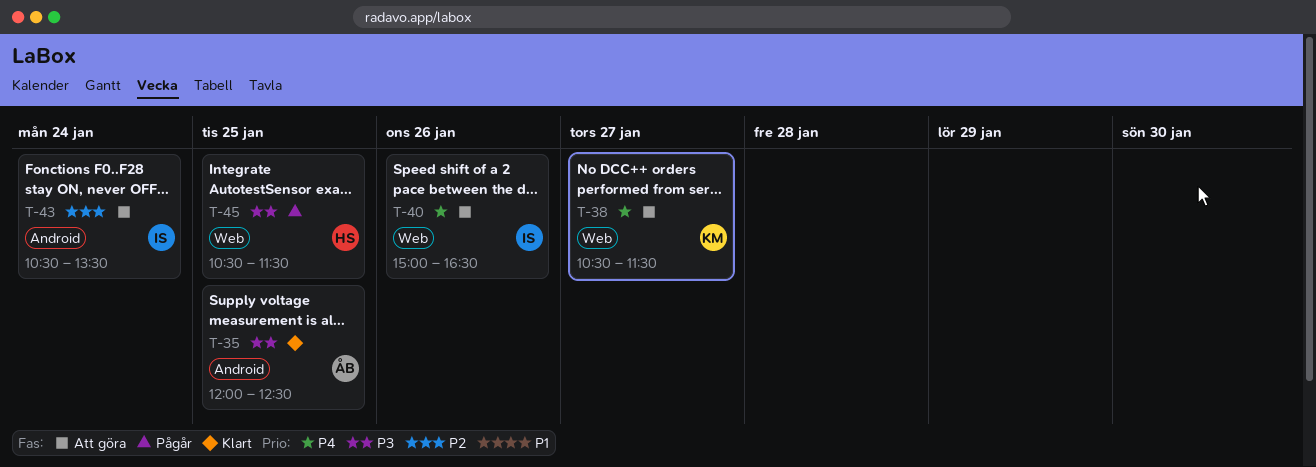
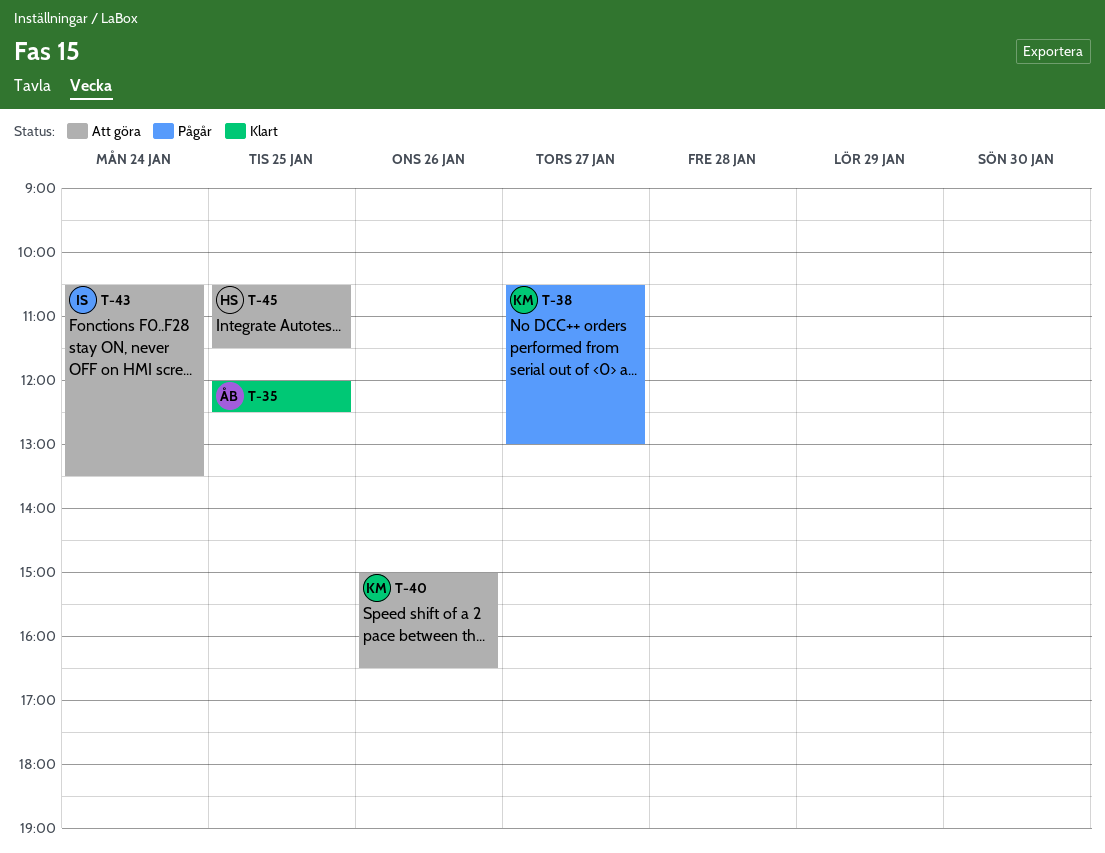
T-38, status: Att göra -> Pågår
T-38, ends: 11:30 -> 13:00
T-40, owner: IS -> KM
T-45, status: Pågår -> Att göra

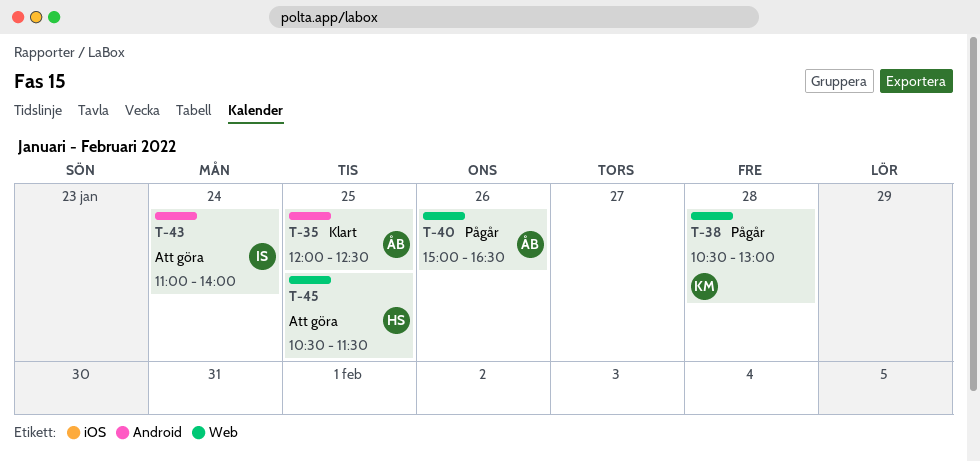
T-38, day: Jan 27 -> Jan 28
T-40, status: Att göra -> Pågår
T-40, owner: KM -> ÅB
T-43, begins: 10:30 -> 11:00
T-43, ends: 13:30 -> 14:00

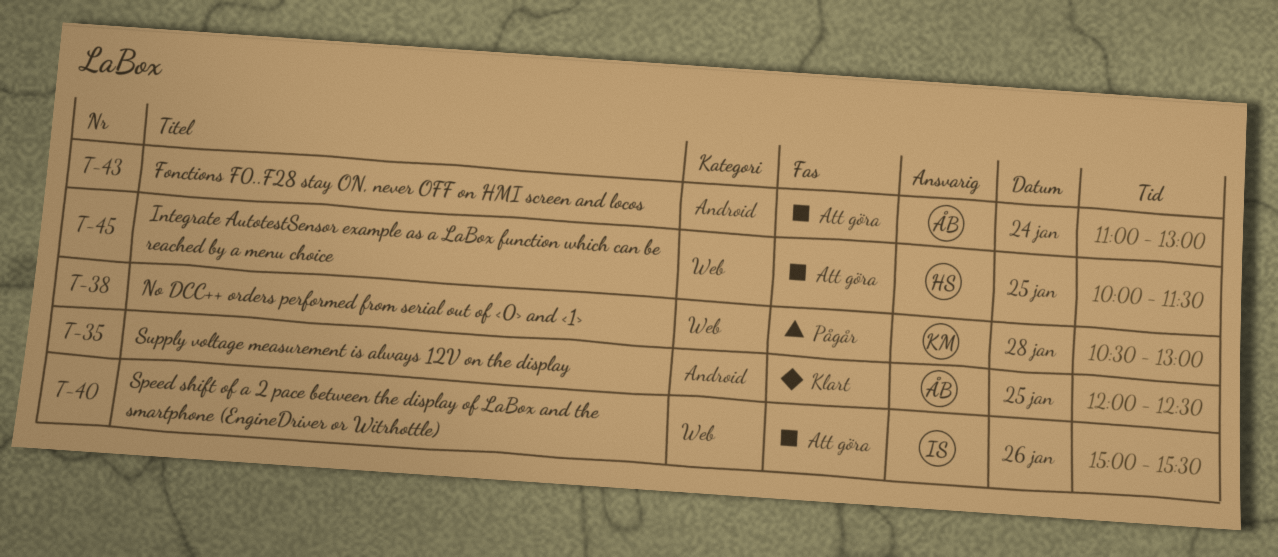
T-40, status: Pågår -> Att göra
T-40, owner: ÅB -> IS
T-40, ends: 16:30 -> 15:30
T-43, owner: IS -> ÅB
T-43, ends: 14:00 -> 13:00
T-45, begins: 10:30 -> 10:00

